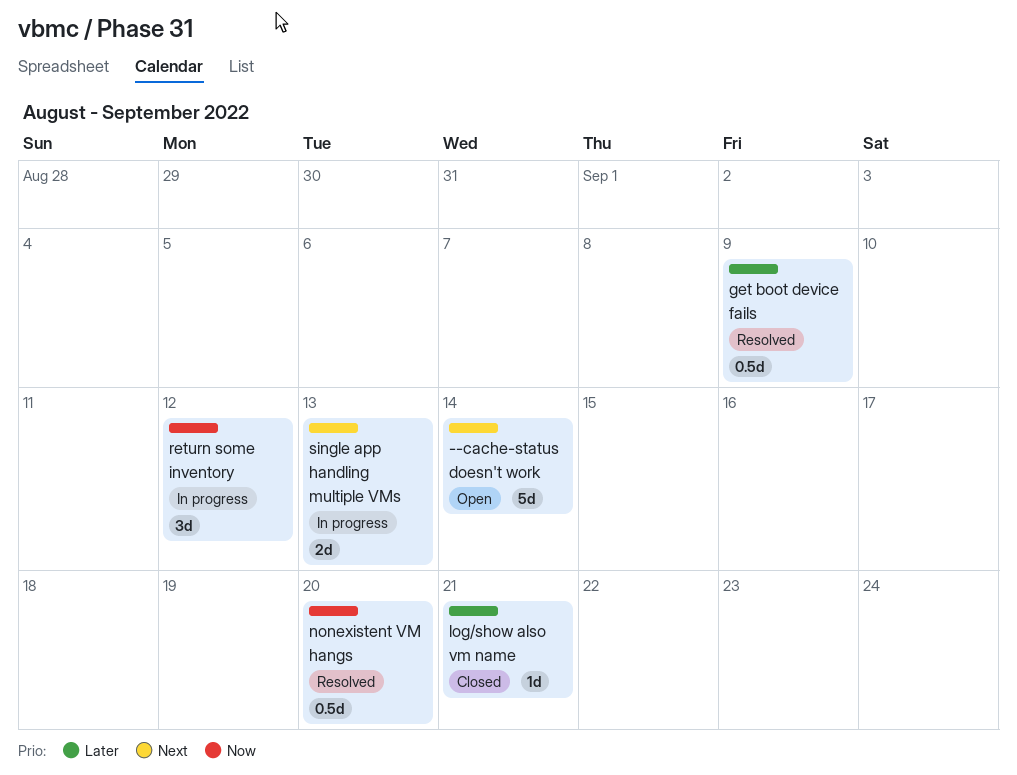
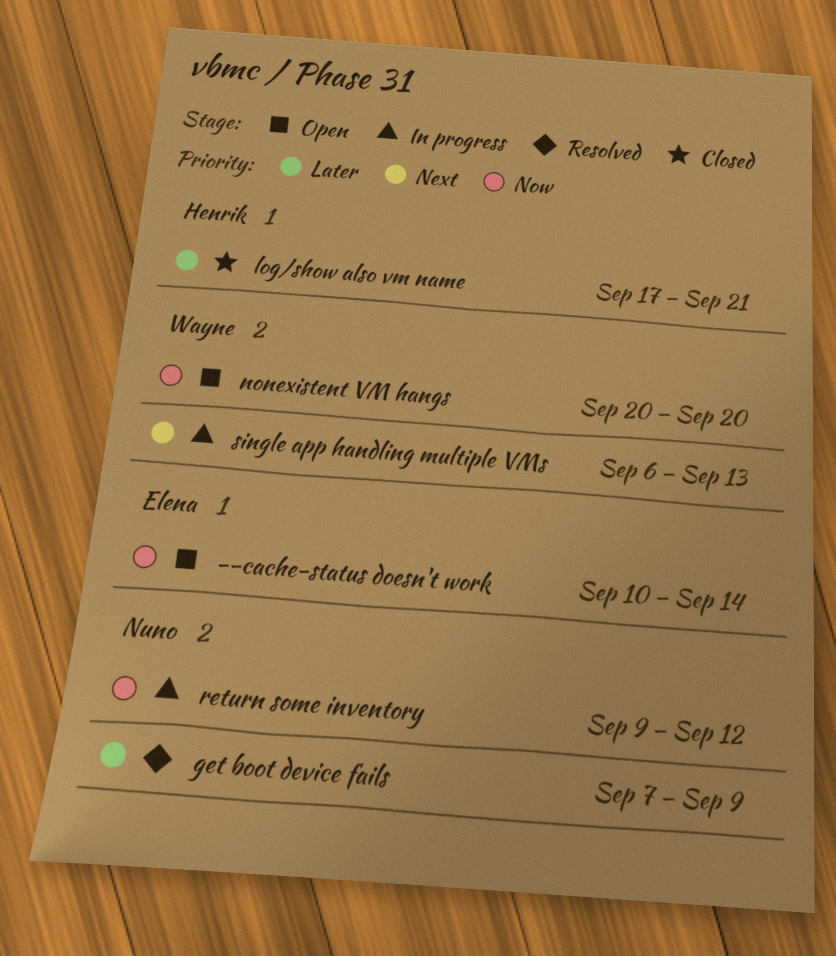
--cache-status doesn't work, priority: Next -> Now
nonexistent VM hangs, status: Resolved -> Open

